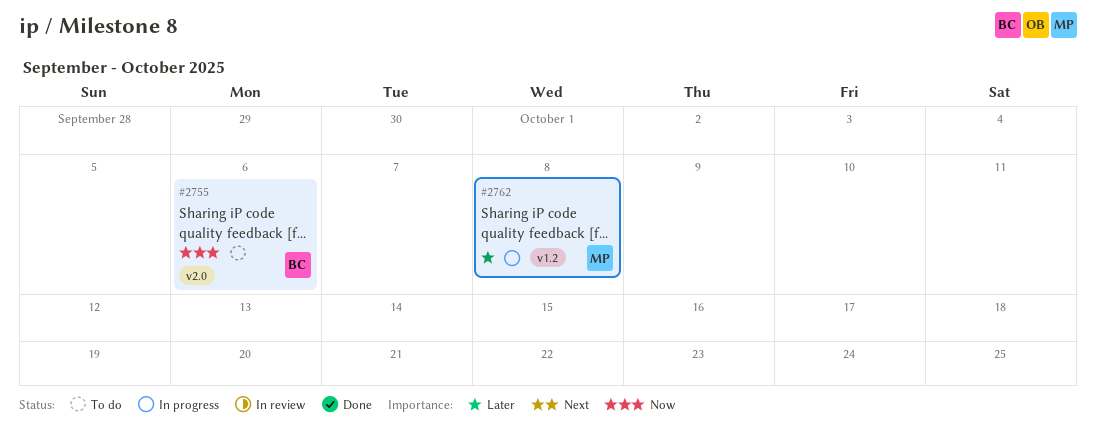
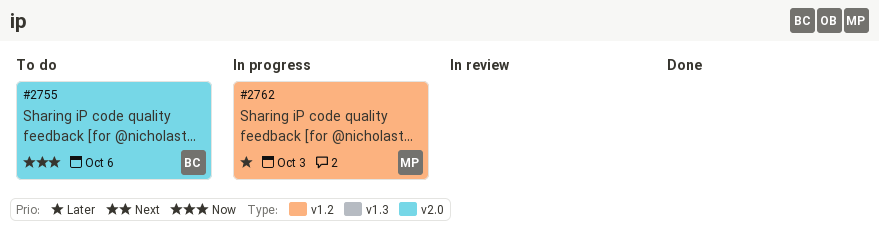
#2762, due: Oct 8 -> Oct 3

